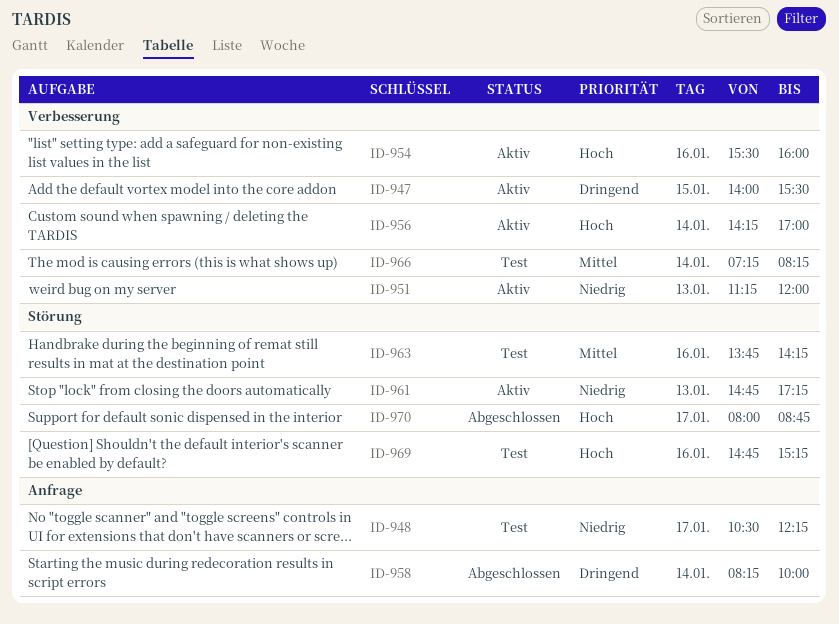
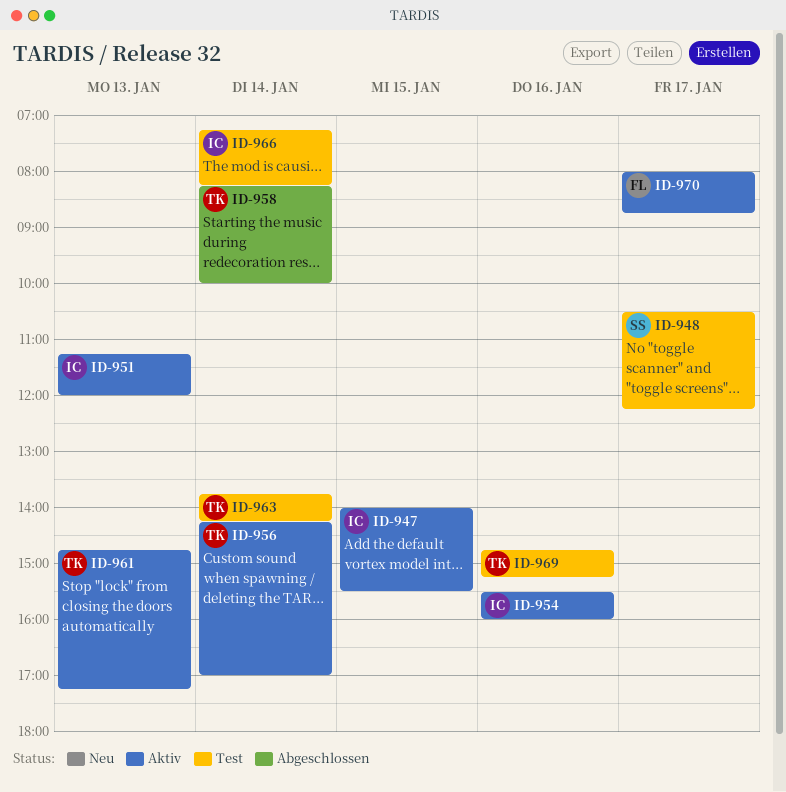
ID-963, day: Jan 16 -> Jan 14
ID-970, status: Abgeschlossen -> Aktiv

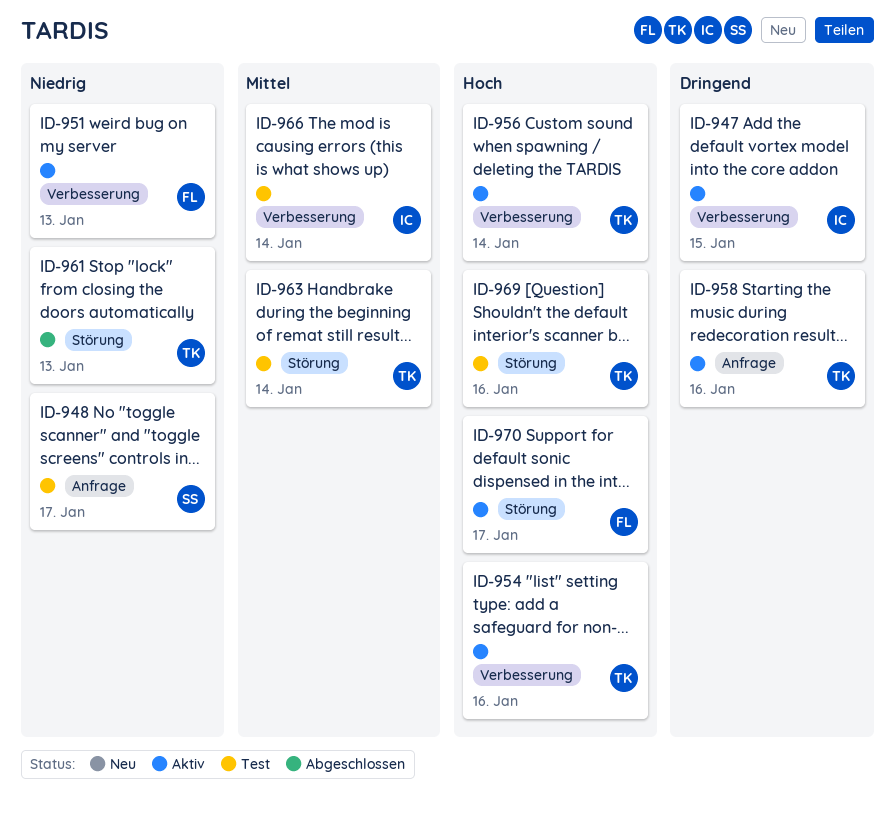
ID-951, owner: IC -> FL
ID-954, owner: IC -> TK
ID-958, status: Abgeschlossen -> Aktiv
ID-958, day: Jan 14 -> Jan 16
ID-961, status: Aktiv -> Abgeschlossen

